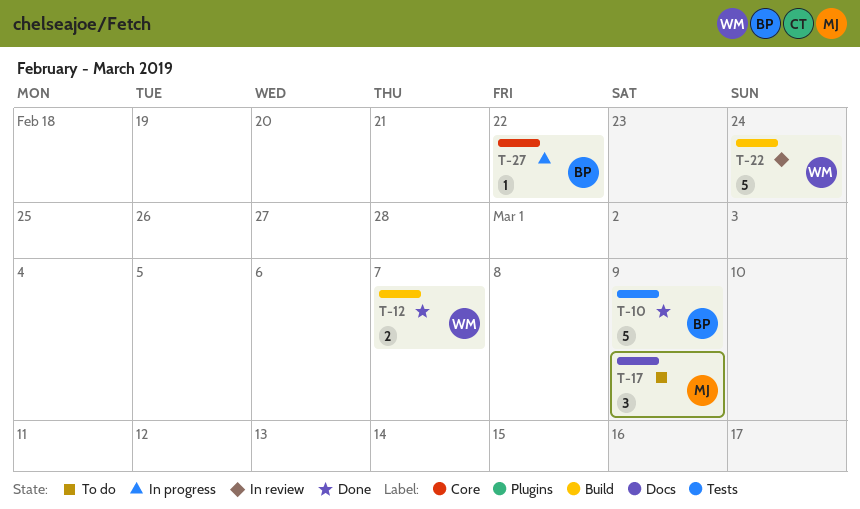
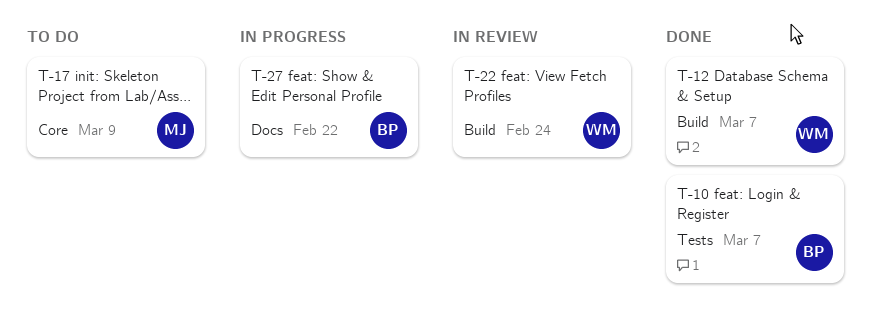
T-10, due: Mar 9 -> Mar 7
T-17, label: Docs -> Core
T-27, label: Core -> Docs

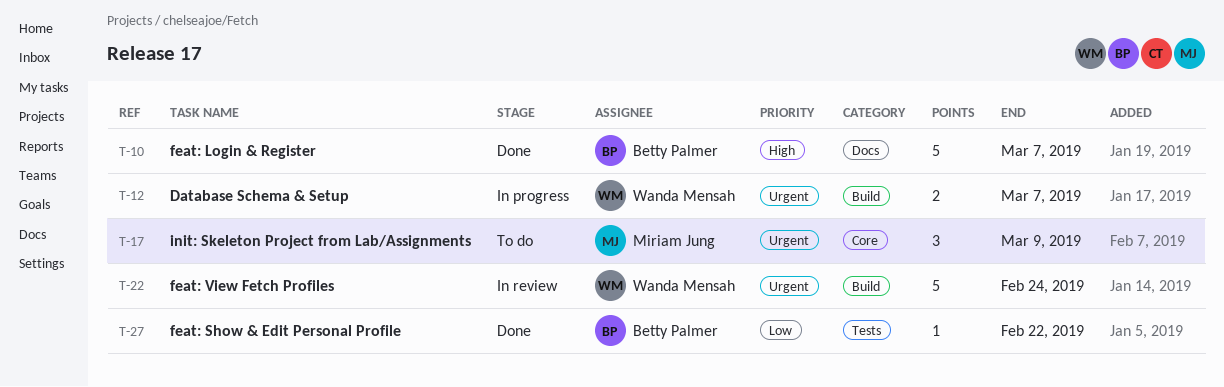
T-10, label: Tests -> Docs
T-12, status: Done -> In progress
T-27, status: In progress -> Done
T-27, label: Docs -> Tests

